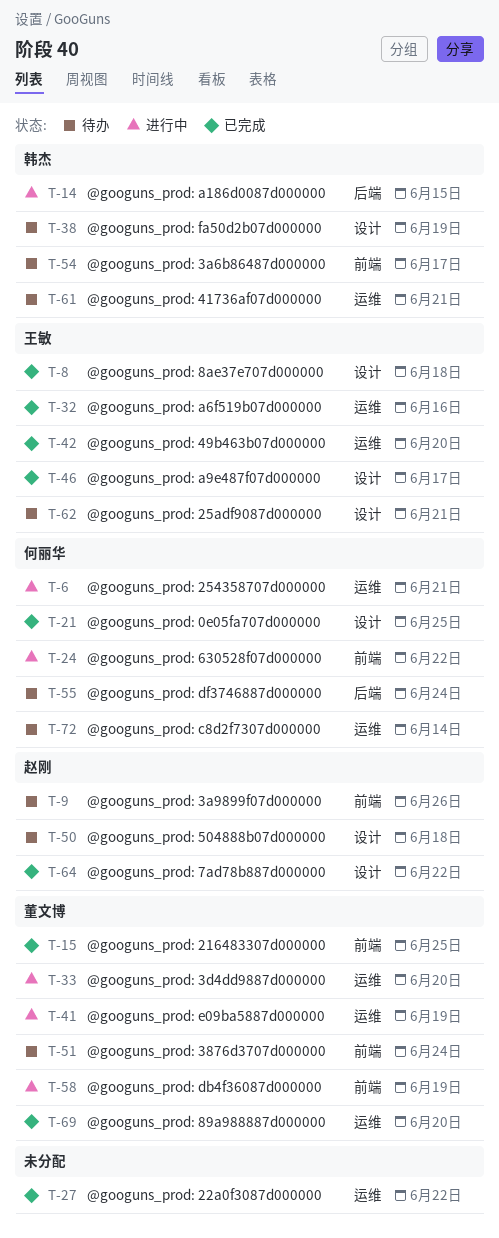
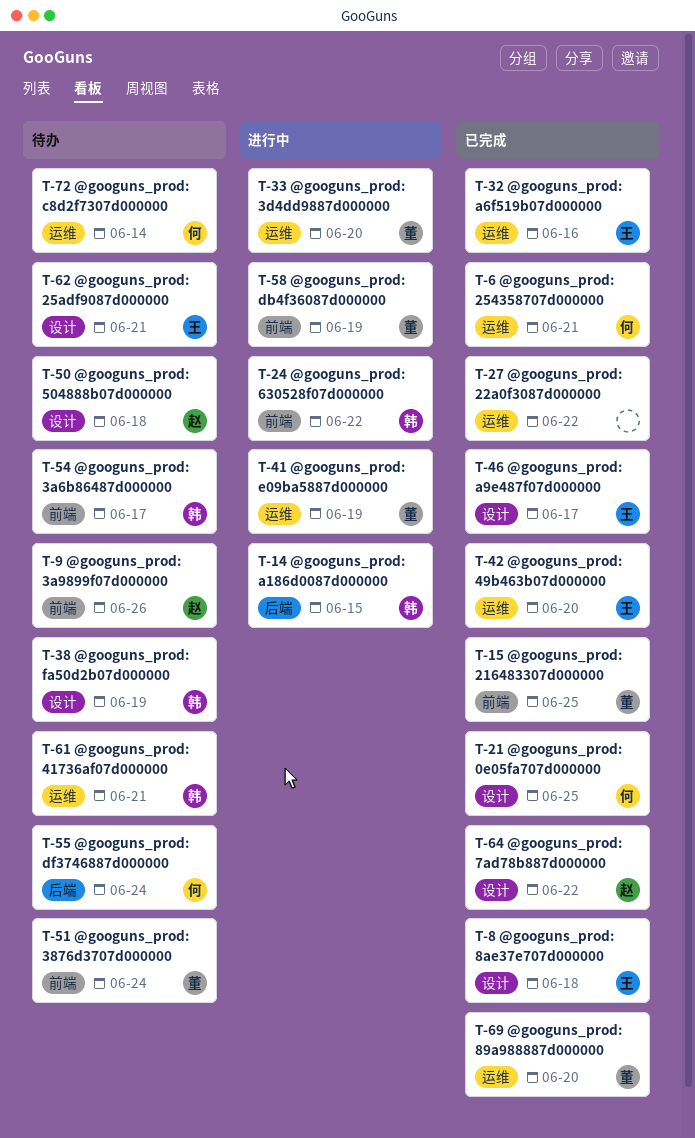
T-6, status: 进行中 -> 已完成
T-24, owner: 何丽华 -> 韩杰

